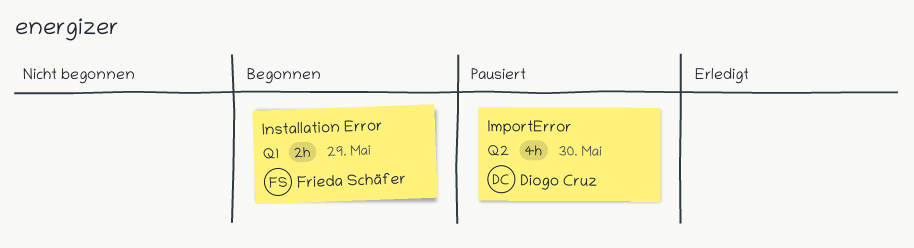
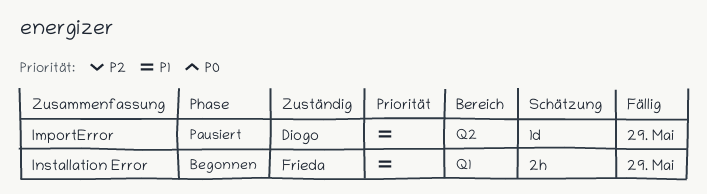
ImportError, estimate: 4h -> 1d
ImportError, due: May 30 -> May 29

